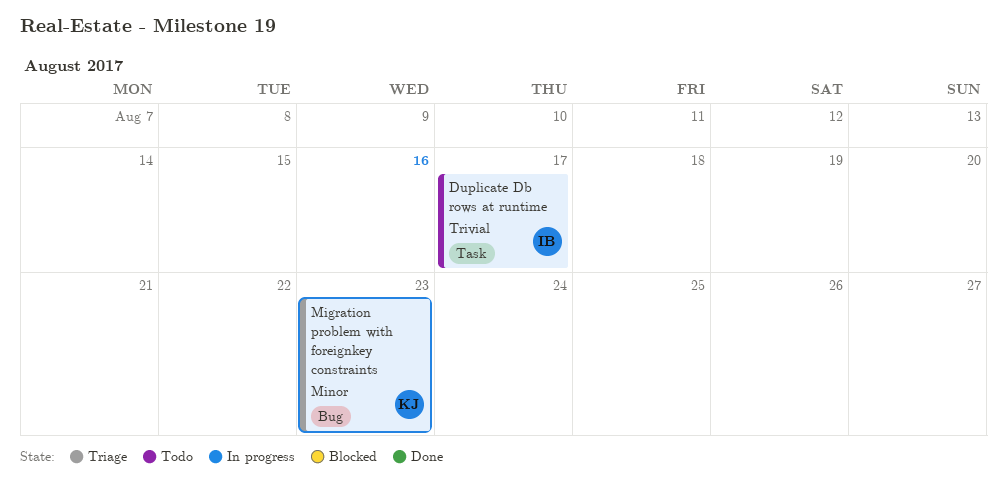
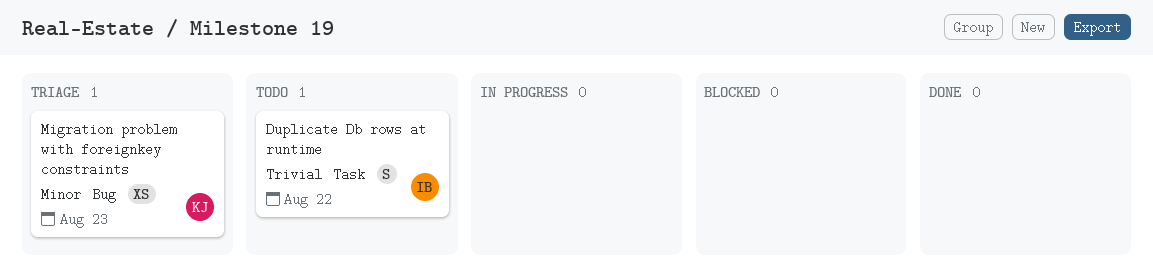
Duplicate Db rows at runtime, due: Aug 17 -> Aug 22

